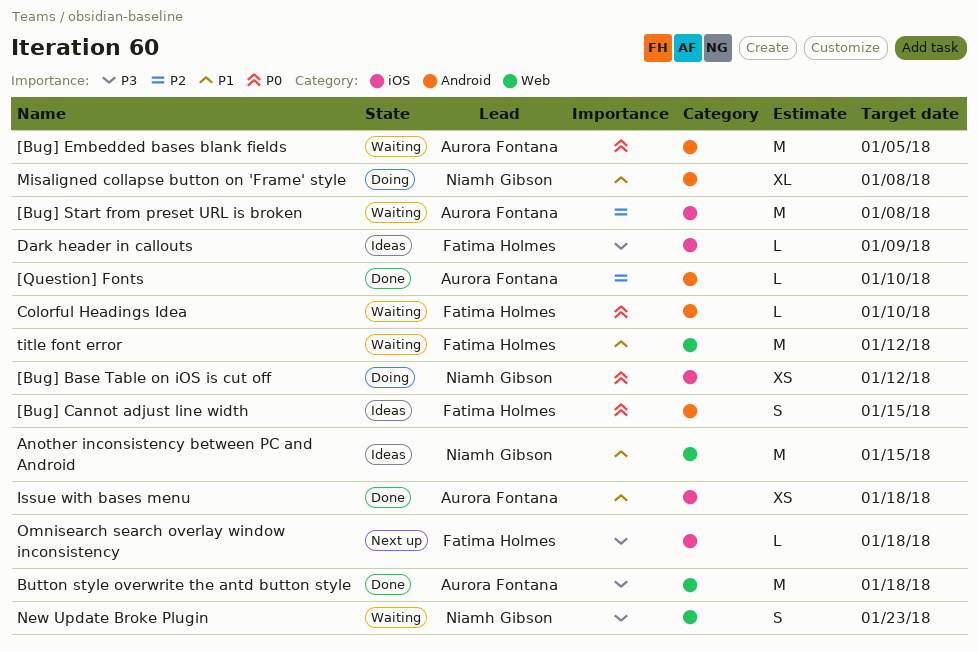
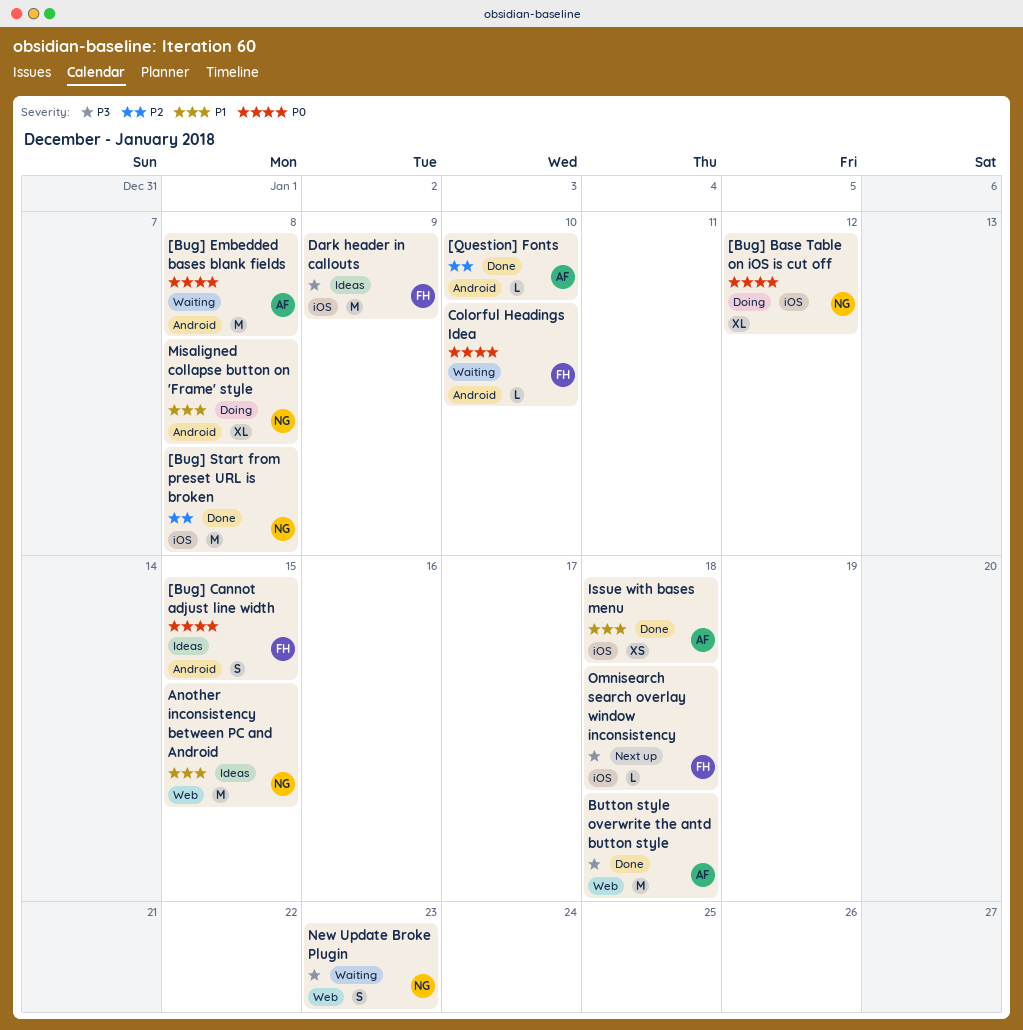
[Bug] Base Table on iOS is cut off, estimate: XS -> XL
[Bug] Embedded bases blank fields, due: Jan 5 -> Jan 8
[Bug] Start from preset URL is broken, status: Waiting -> Done
[Bug] Start from preset URL is broken, owner: Aurora Fontana -> Niamh Gibson
Dark header in callouts, estimate: L -> M
title font error: present -> none

